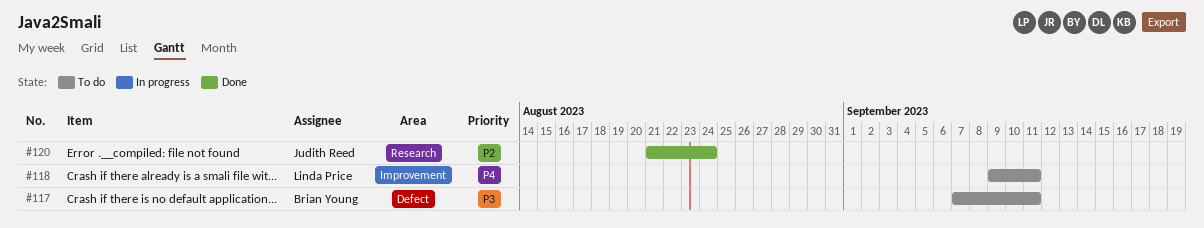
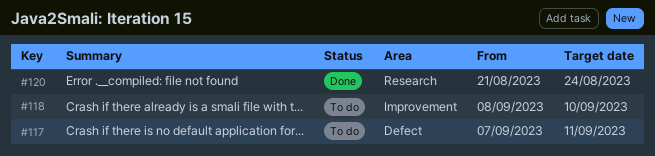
#118, start: Sep 9 -> Sep 8
#118, due: Sep 11 -> Sep 10

